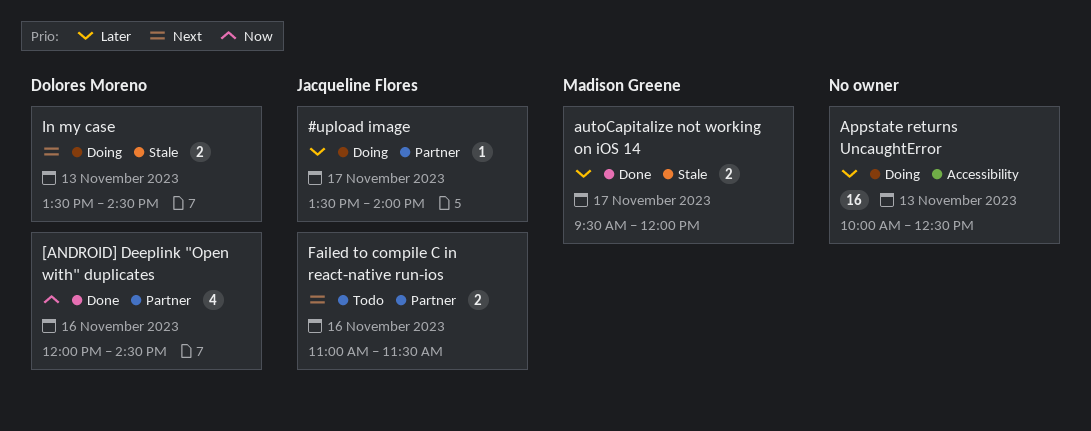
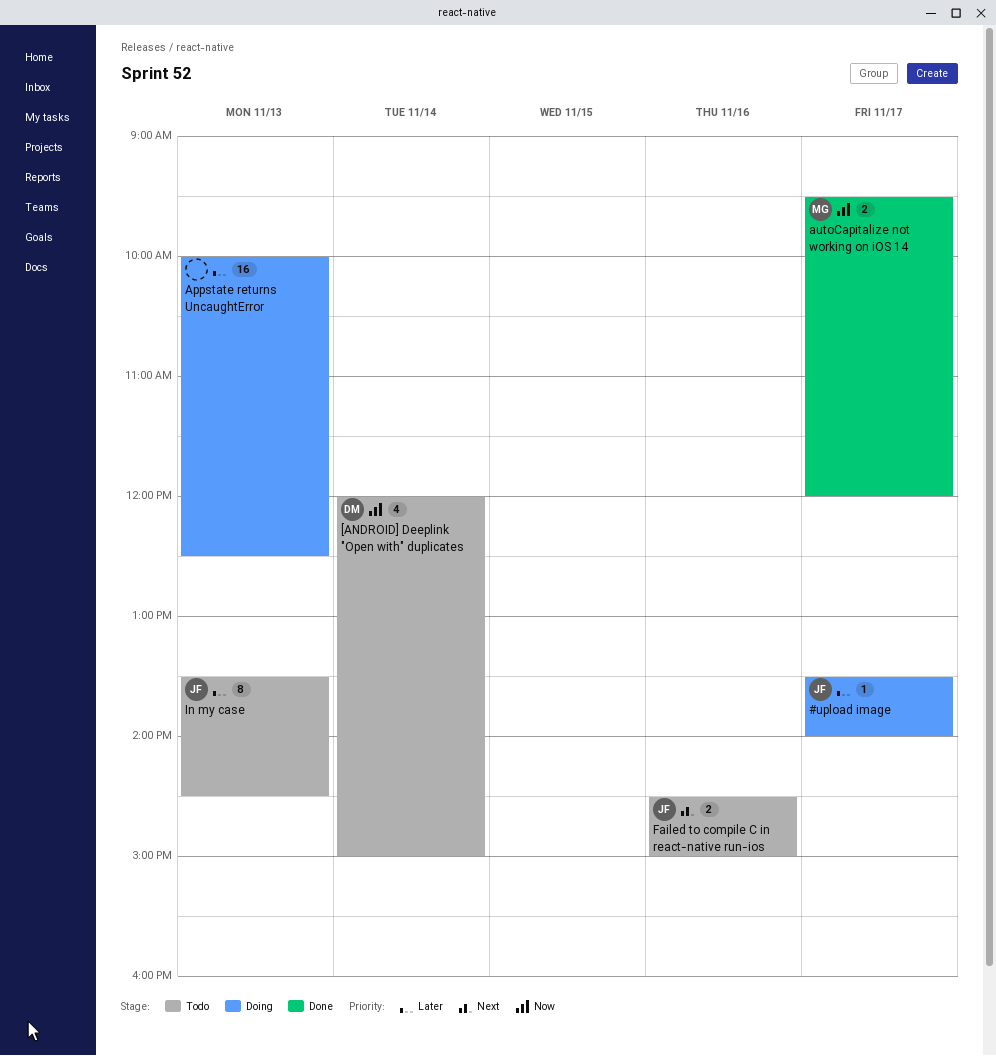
[ANDROID] Deeplink "Open with" duplicates, status: Done -> Todo
[ANDROID] Deeplink "Open with" duplicates, day: Nov 16 -> Nov 14
[ANDROID] Deeplink "Open with" duplicates, ends: 14:30 -> 15:00
autoCapitalize not working on iOS 14, priority: Later -> Now
Failed to compile C in react-native run-ios, begins: 11:00 -> 14:30
Failed to compile C in react-native run-ios, ends: 11:30 -> 15:00
In my case, status: Doing -> Todo
In my case, owner: Dolores Moreno -> Jacqueline Flores
In my case, priority: Next -> Later
In my case, estimate: 2 -> 8

